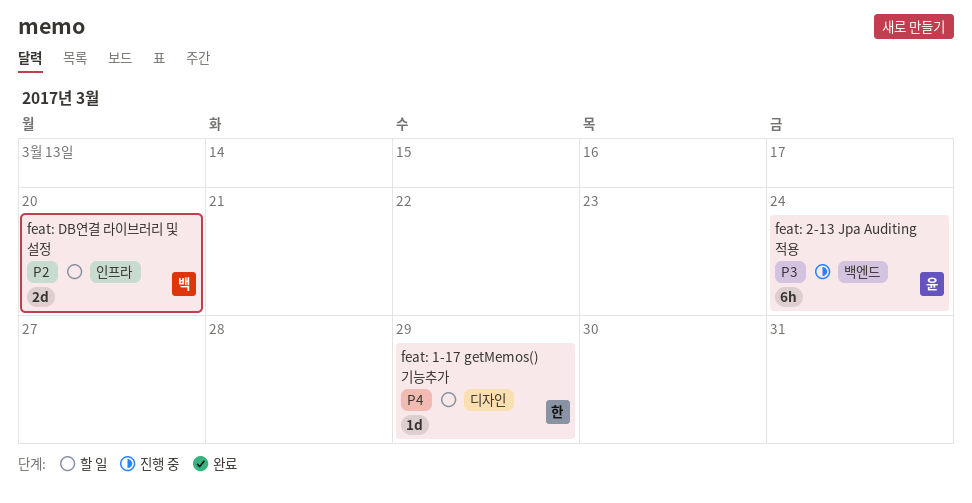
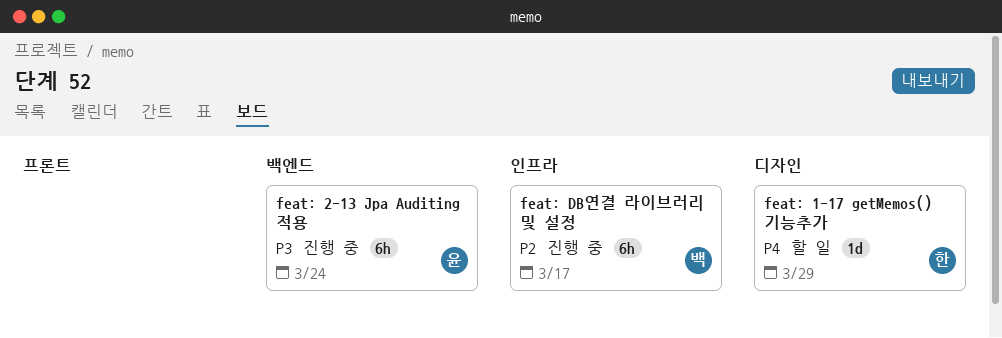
feat: DB연결 라이브러리 및 설정, status: 할 일 -> 진행 중
feat: DB연결 라이브러리 및 설정, estimate: 2d -> 6h
feat: DB연결 라이브러리 및 설정, due: Mar 20 -> Mar 17

